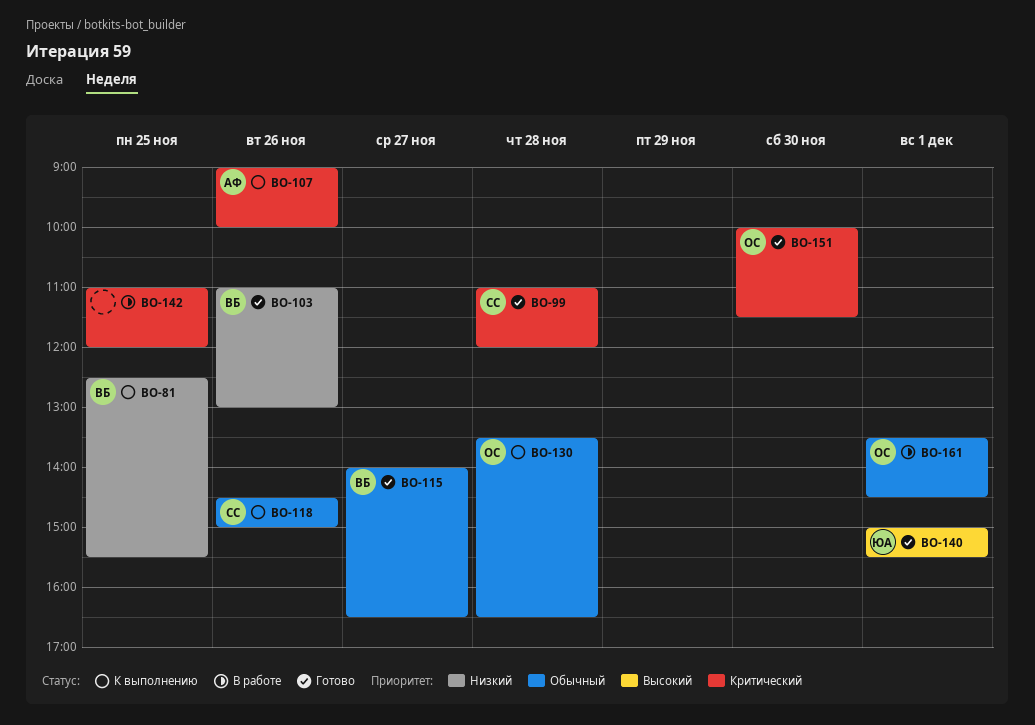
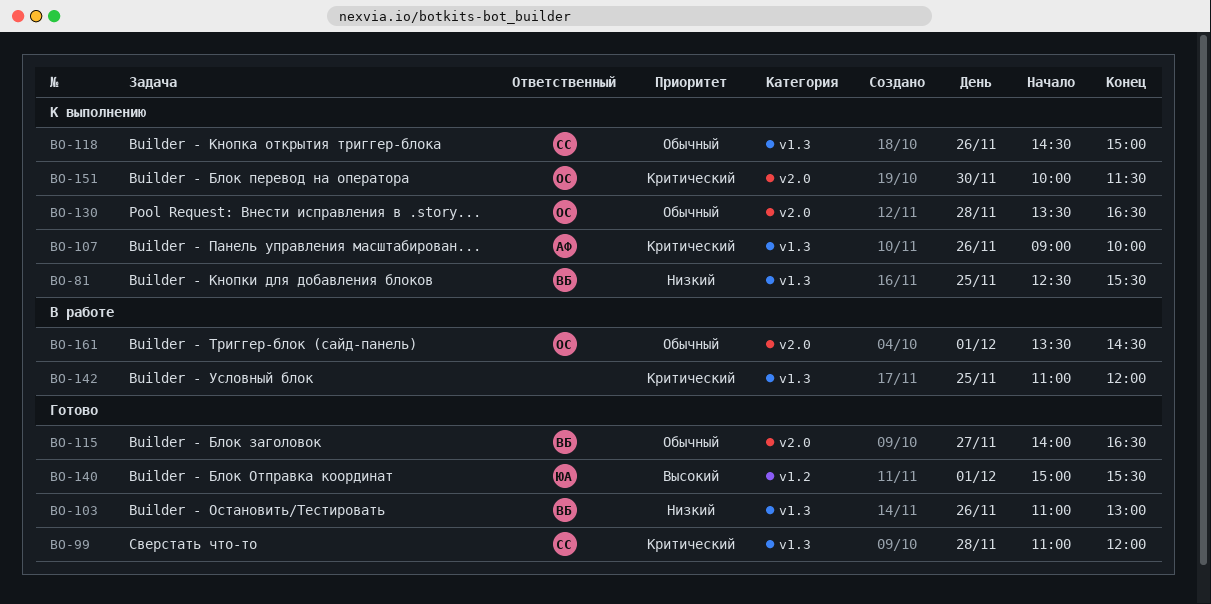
BO-151, status: Готово -> К выполнению

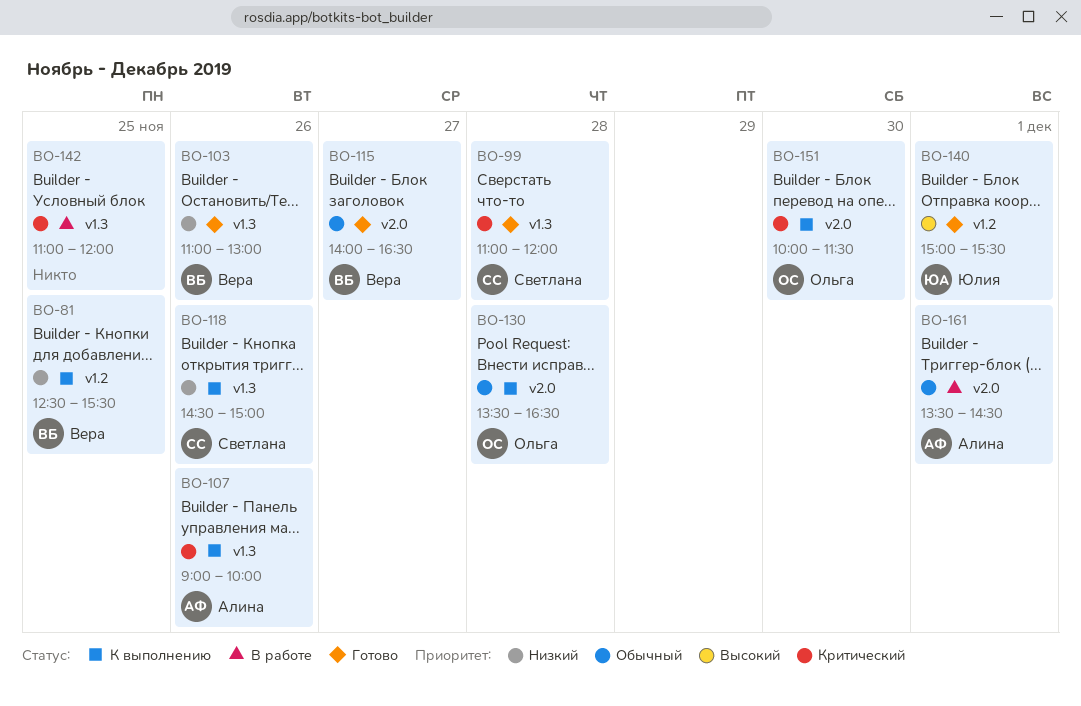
BO-81, label: v1.3 -> v1.2
BO-118, priority: Обычный -> Низкий
BO-161, owner: Ольга -> Алина

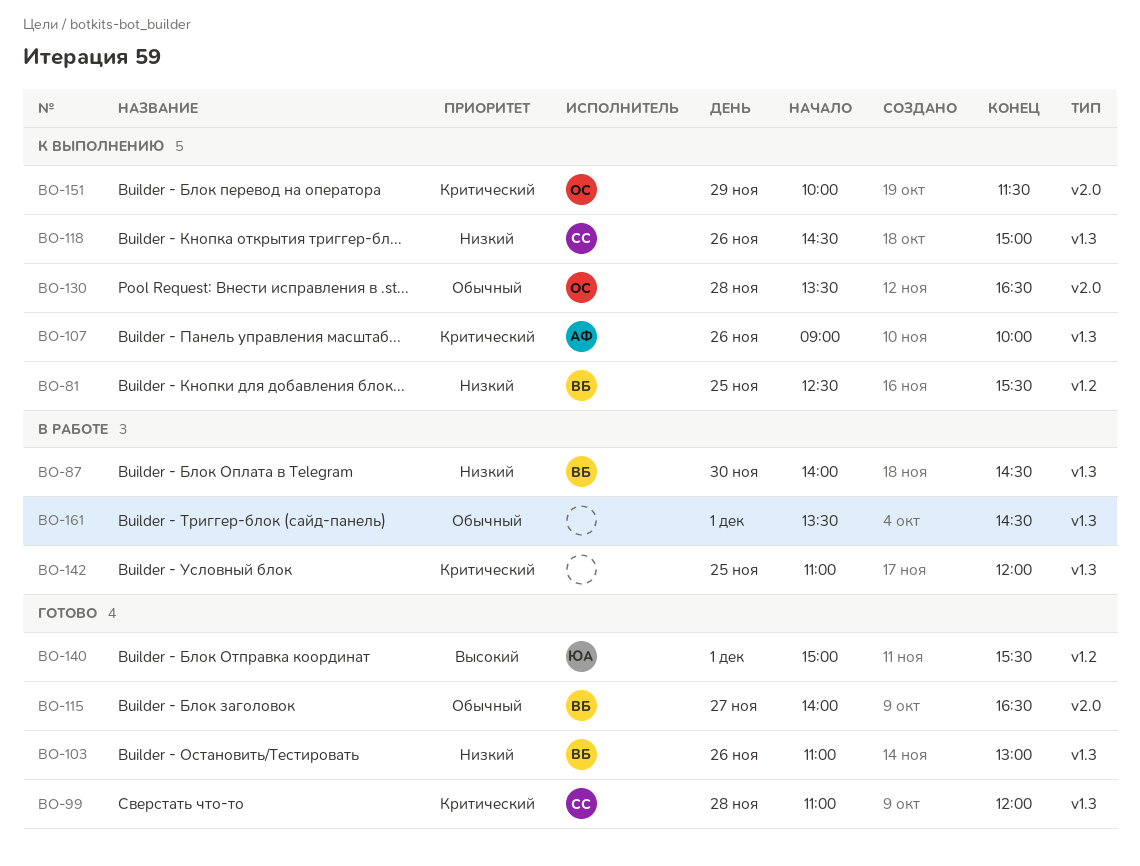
BO-87: none -> present
BO-151, day: Nov 30 -> Nov 29
BO-161, owner: Алина -> none
BO-161, label: v2.0 -> v1.3

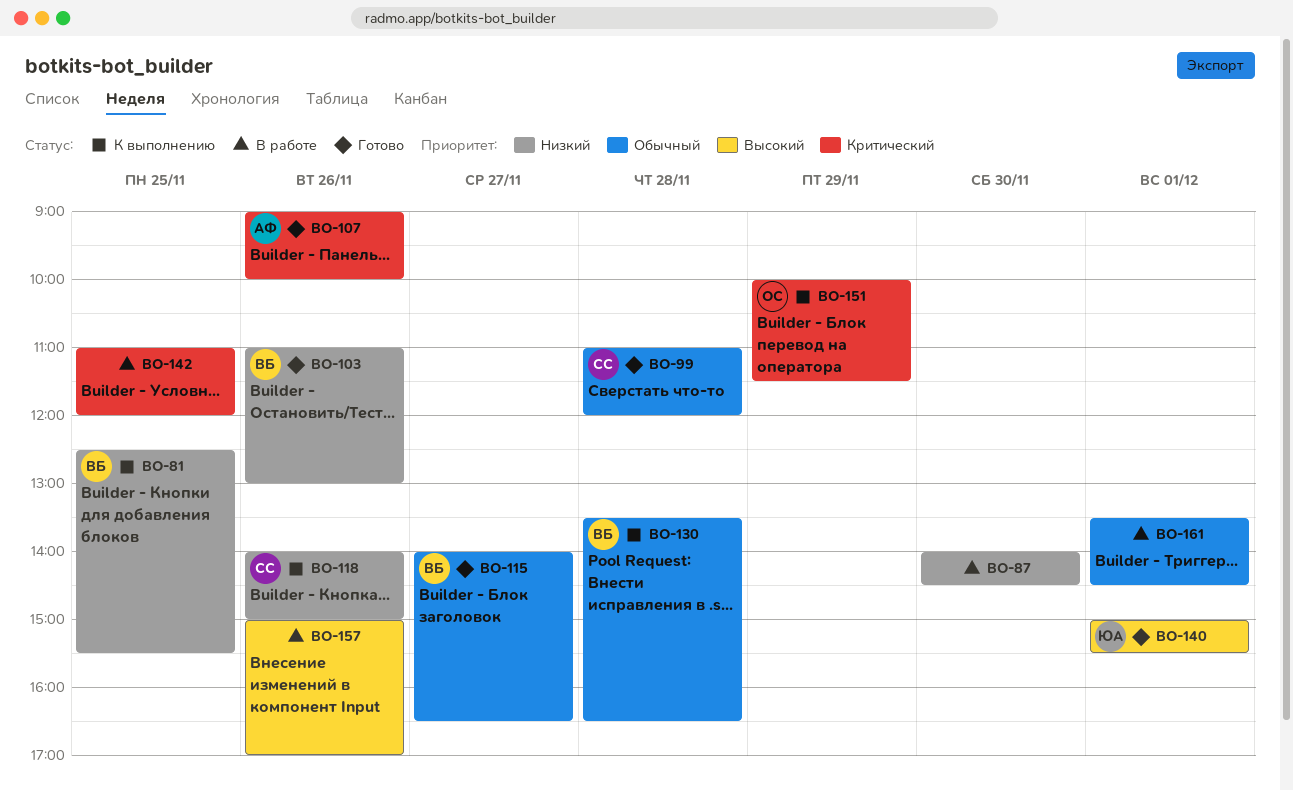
BO-87, owner: ВБ -> none
BO-99, priority: Критический -> Обычный
BO-107, status: К выполнению -> Готово
BO-118, begins: 14:30 -> 14:00
BO-130, owner: ОС -> ВБ
BO-157: none -> present

